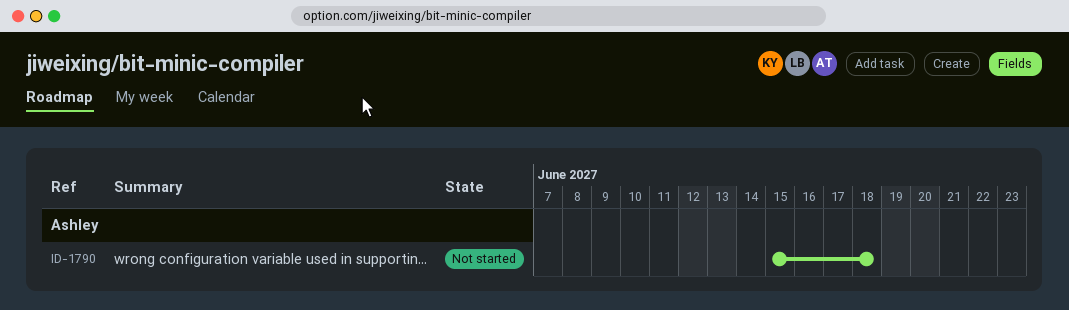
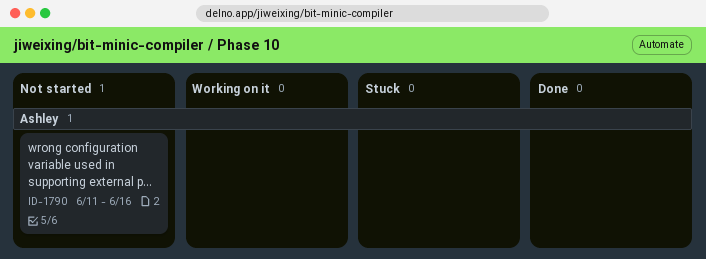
ID-1790, start: Jun 15 -> Jun 11
ID-1790, due: Jun 18 -> Jun 16

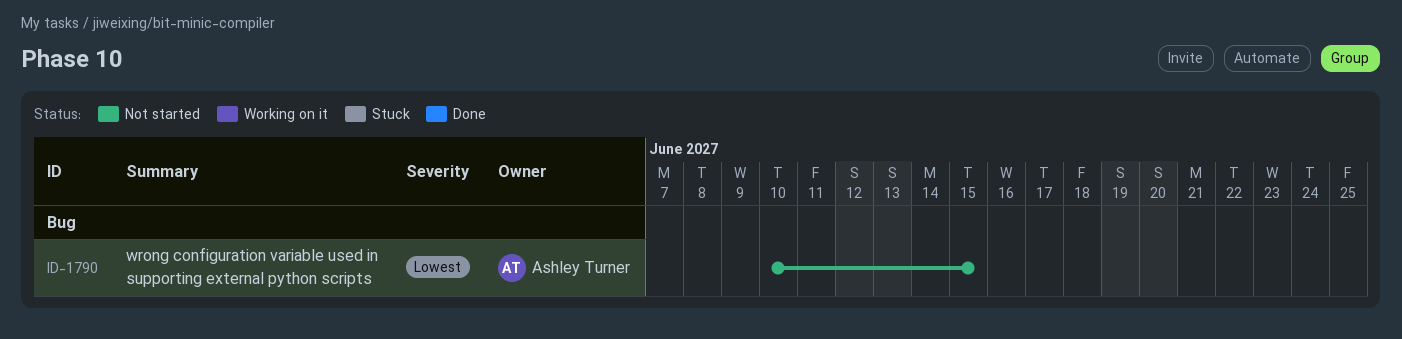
ID-1790, start: Jun 11 -> Jun 10
ID-1790, due: Jun 16 -> Jun 15

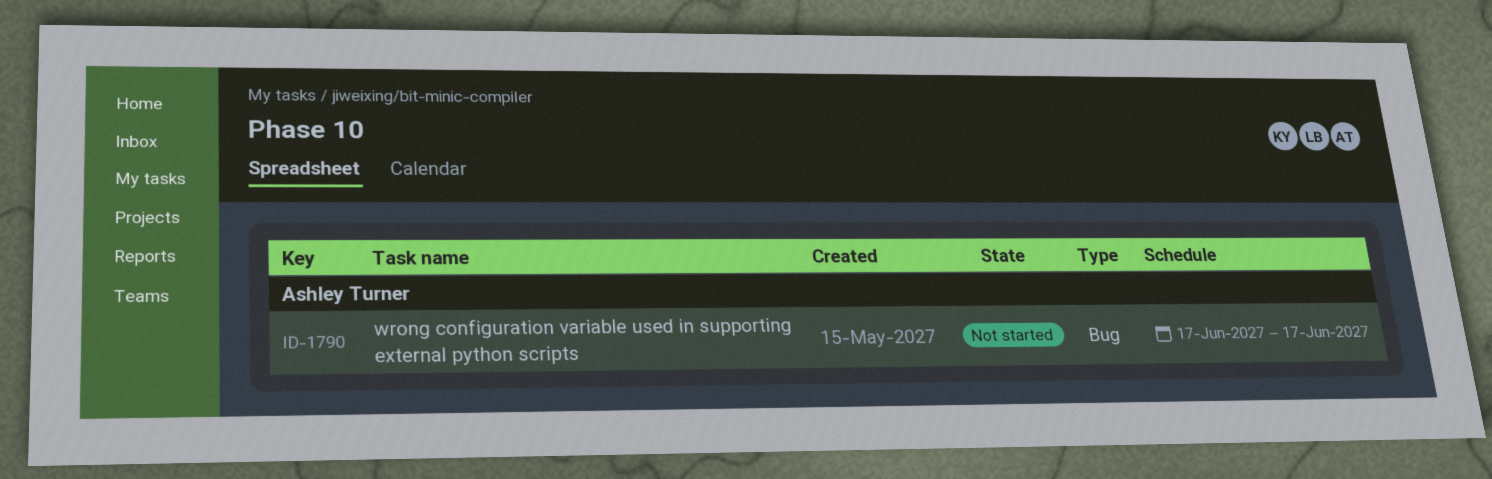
ID-1790, start: Jun 10 -> Jun 17
ID-1790, due: Jun 15 -> Jun 17

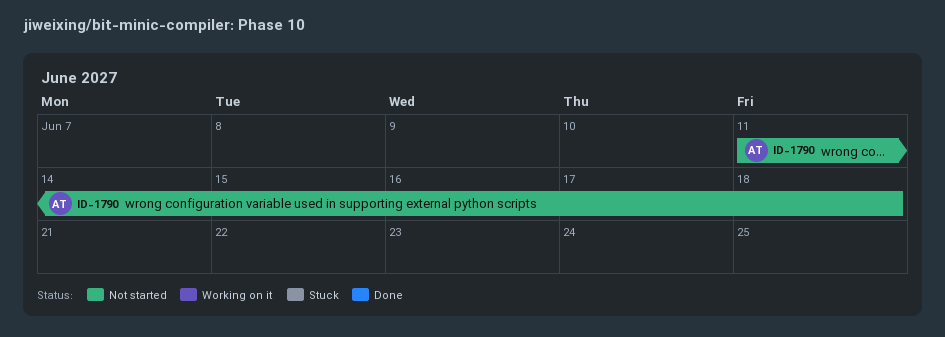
ID-1790, start: Jun 17 -> Jun 11
ID-1790, due: Jun 17 -> Jun 18

